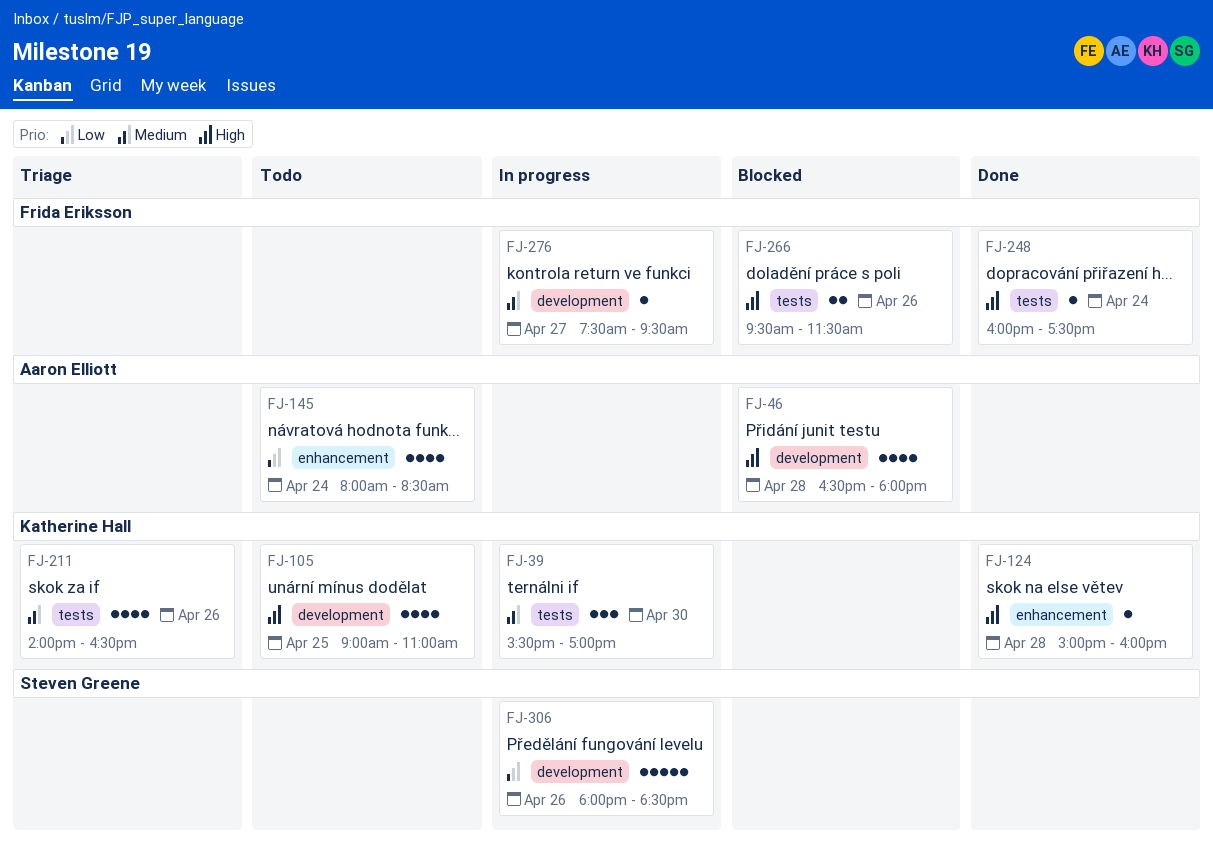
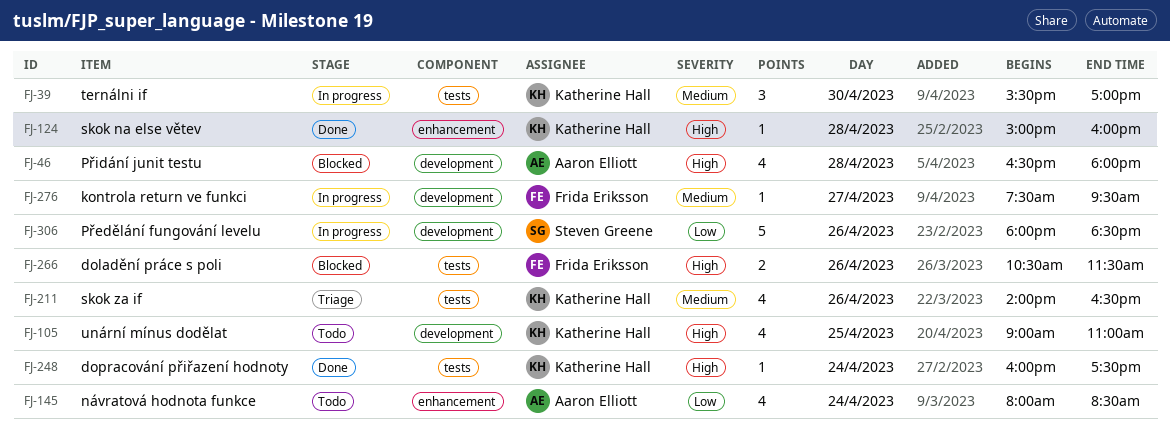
FJ-248, owner: Frida Eriksson -> Katherine Hall
FJ-266, begins: 09:30 -> 10:30

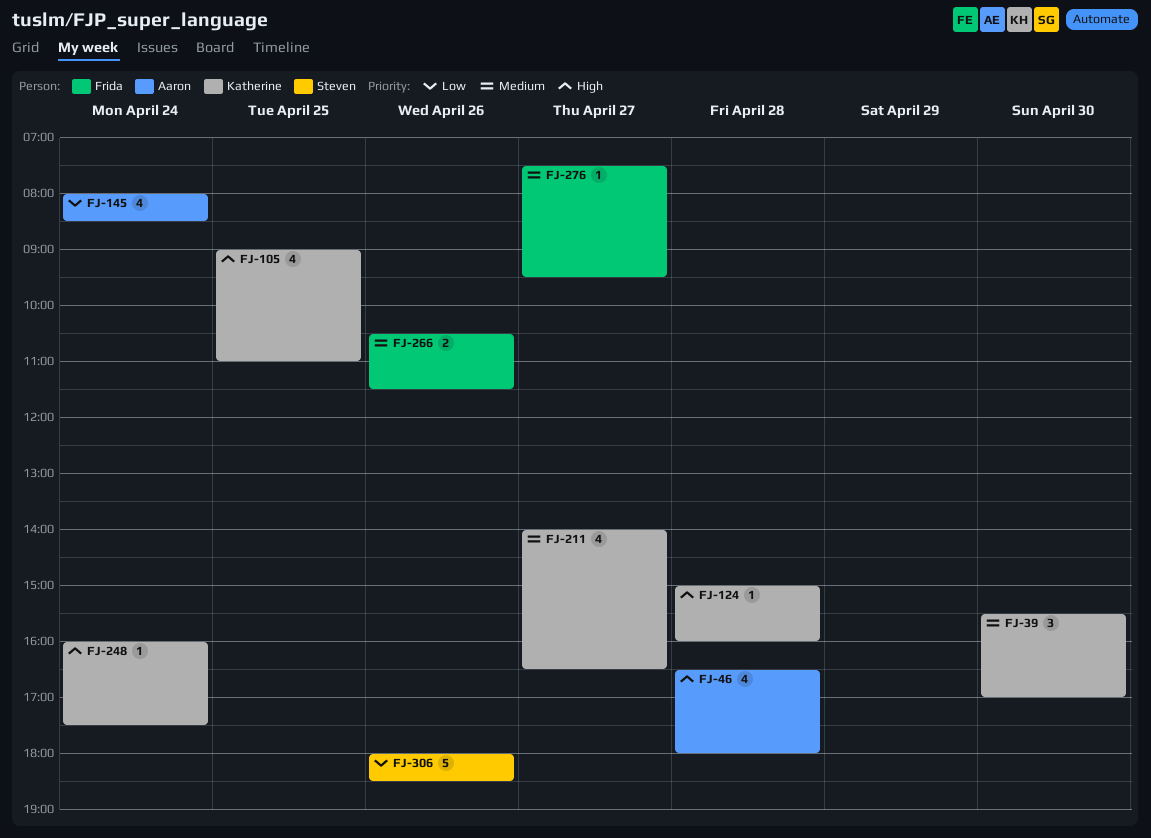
FJ-211, day: Apr 26 -> Apr 27
FJ-266, priority: High -> Medium

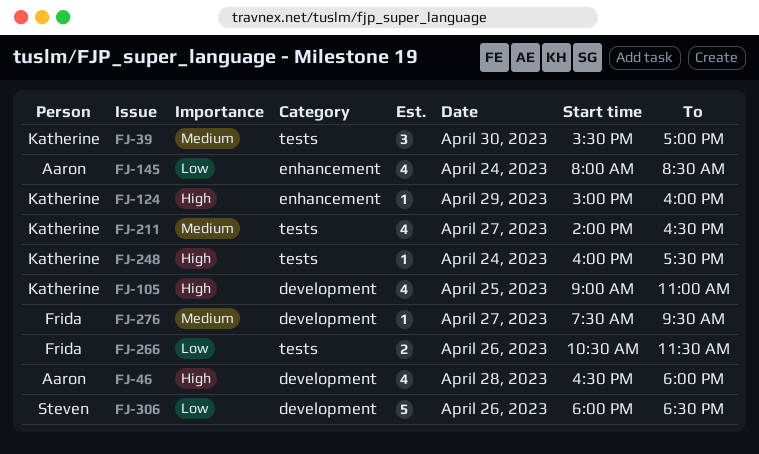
FJ-124, day: Apr 28 -> Apr 29
FJ-266, priority: Medium -> Low

